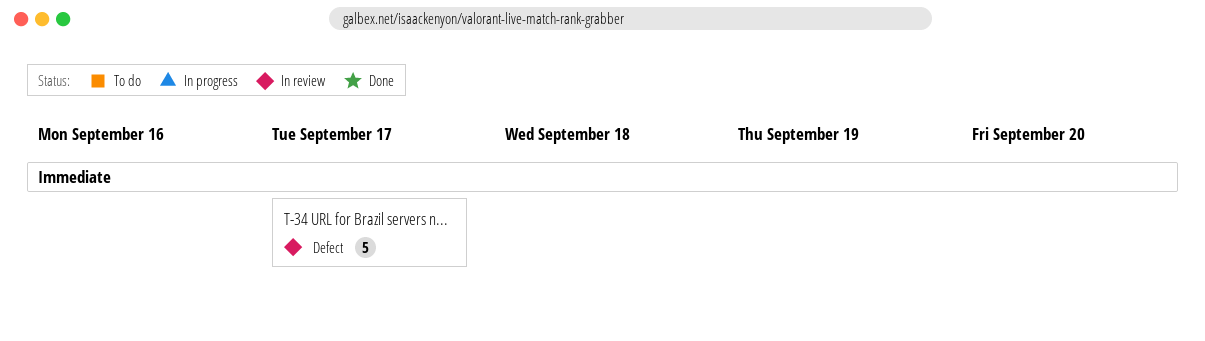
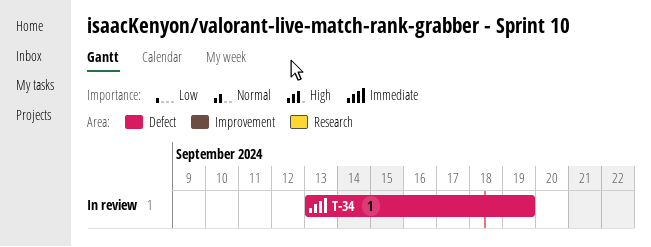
T-34, estimate: 5 -> 1
T-34, due: Sep 17 -> Sep 19

